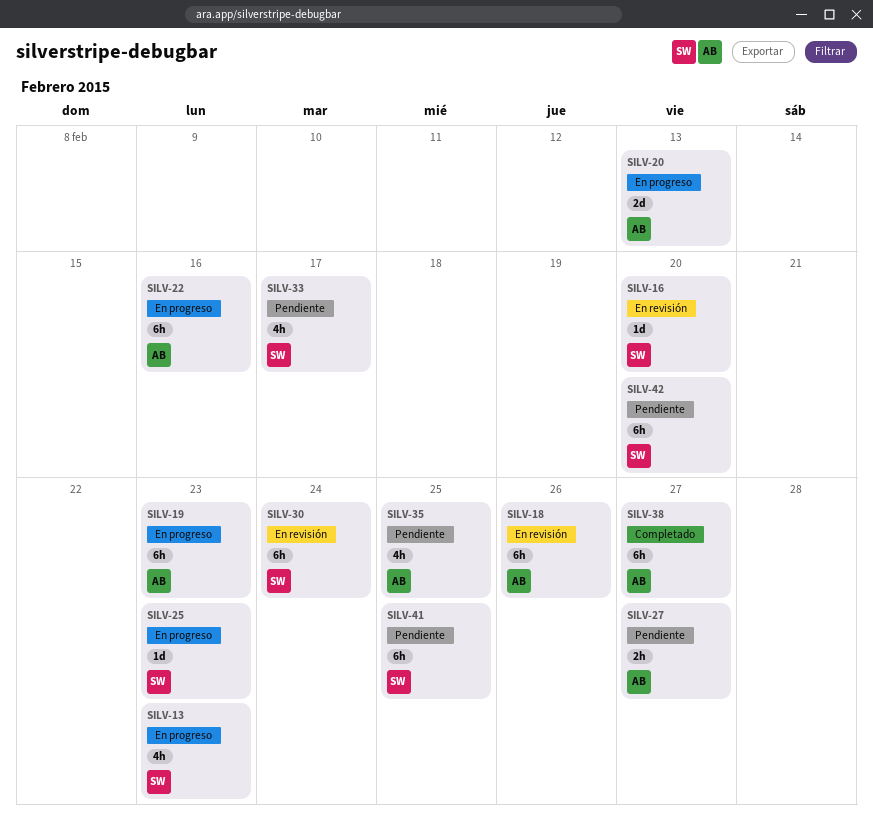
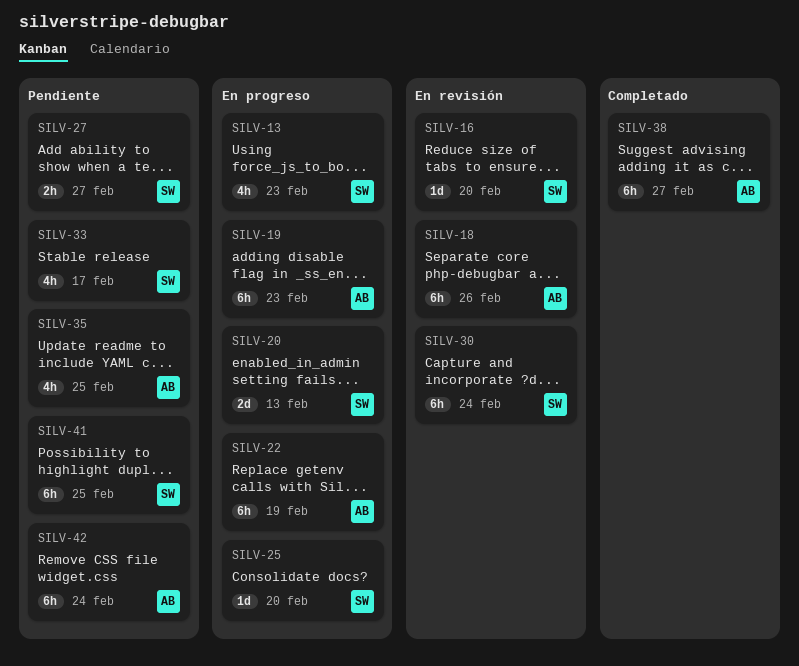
SILV-20, owner: AB -> SW
SILV-22, due: Feb 16 -> Feb 19
SILV-25, due: Feb 23 -> Feb 20
SILV-27, owner: AB -> SW
SILV-42, owner: SW -> AB
SILV-42, due: Feb 20 -> Feb 24

